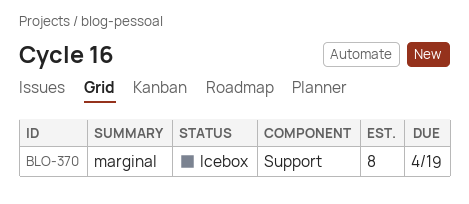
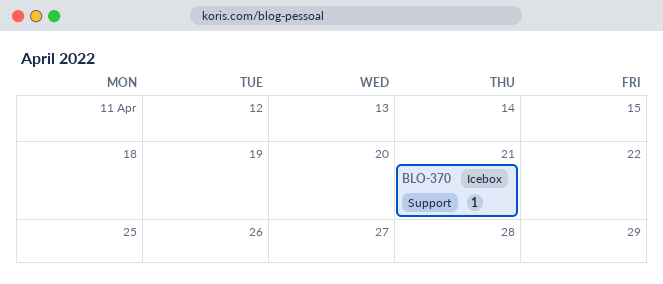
BLO-370, estimate: 8 -> 1
BLO-370, due: Apr 19 -> Apr 21

